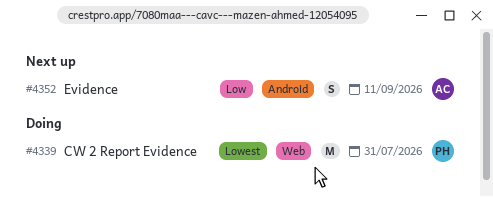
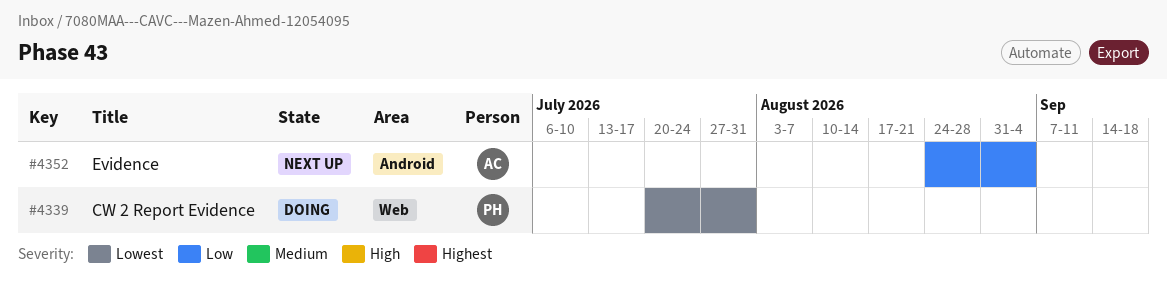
#4352, due: Sep 11 -> Sep 4

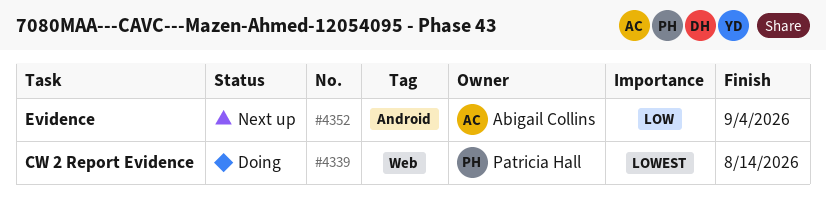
#4339, due: Jul 31 -> Aug 14

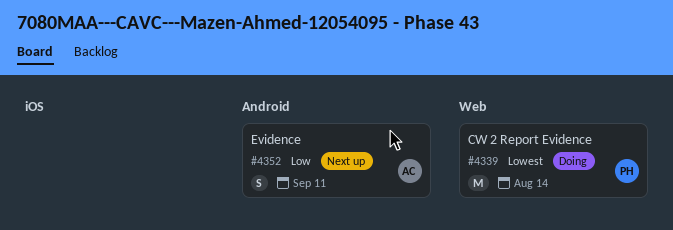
#4352, due: Sep 4 -> Sep 11

